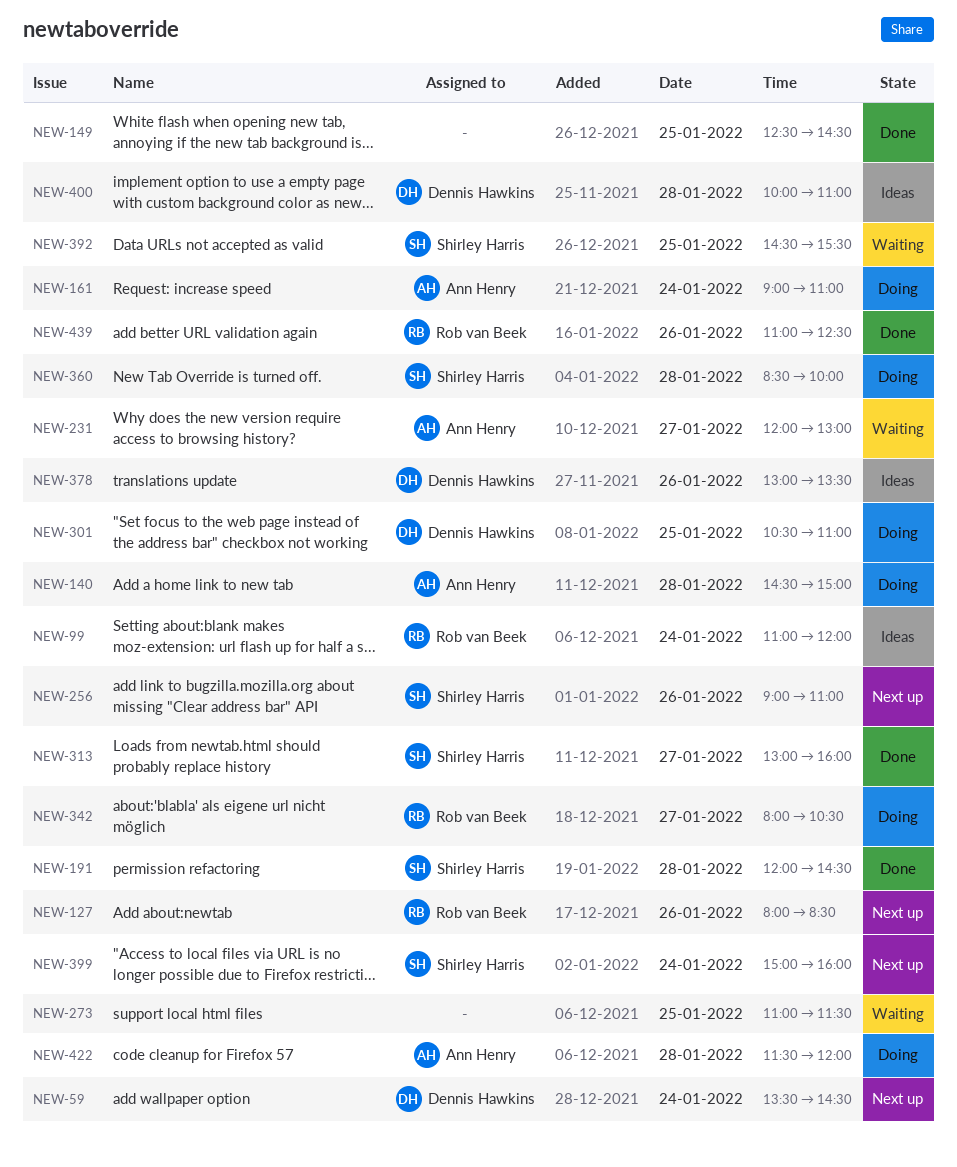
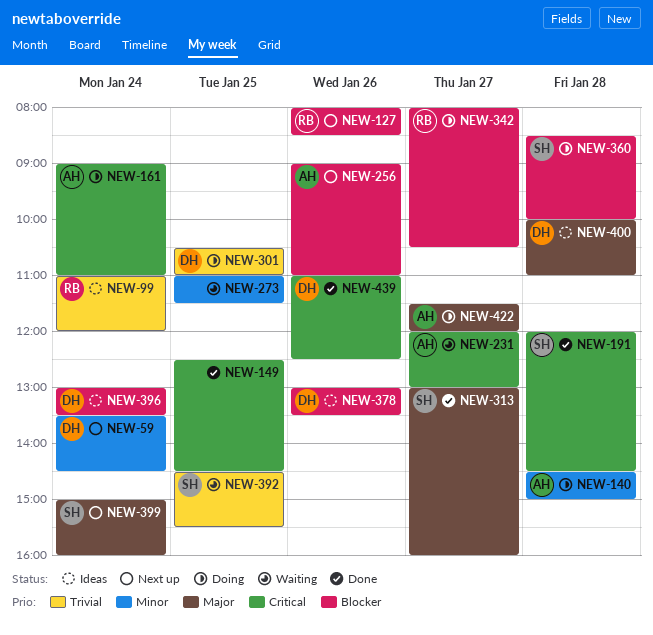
NEW-256, owner: Shirley Harris -> Ann Henry
NEW-396: none -> present
NEW-422, day: Jan 28 -> Jan 27
NEW-439, owner: Rob van Beek -> Dennis Hawkins

